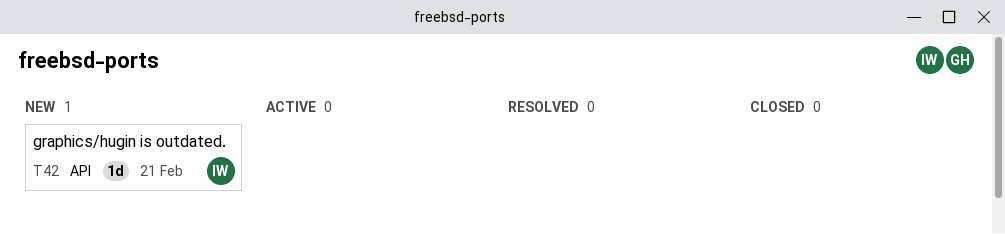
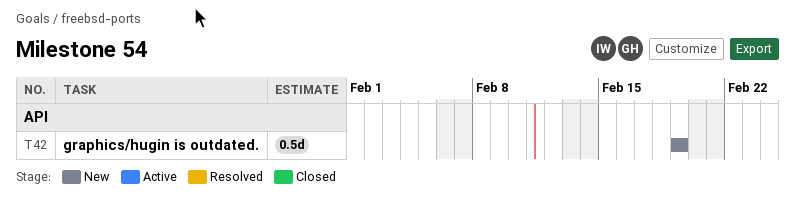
T42, estimate: 1d -> 0.5d
T42, due: Feb 21 -> Feb 19

